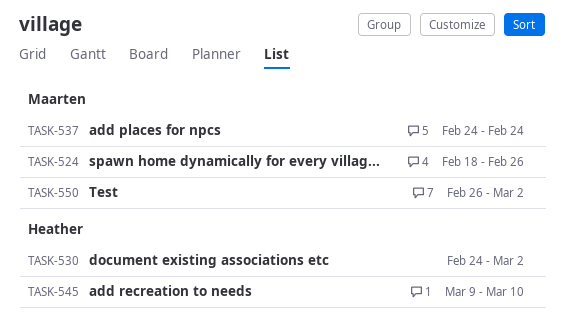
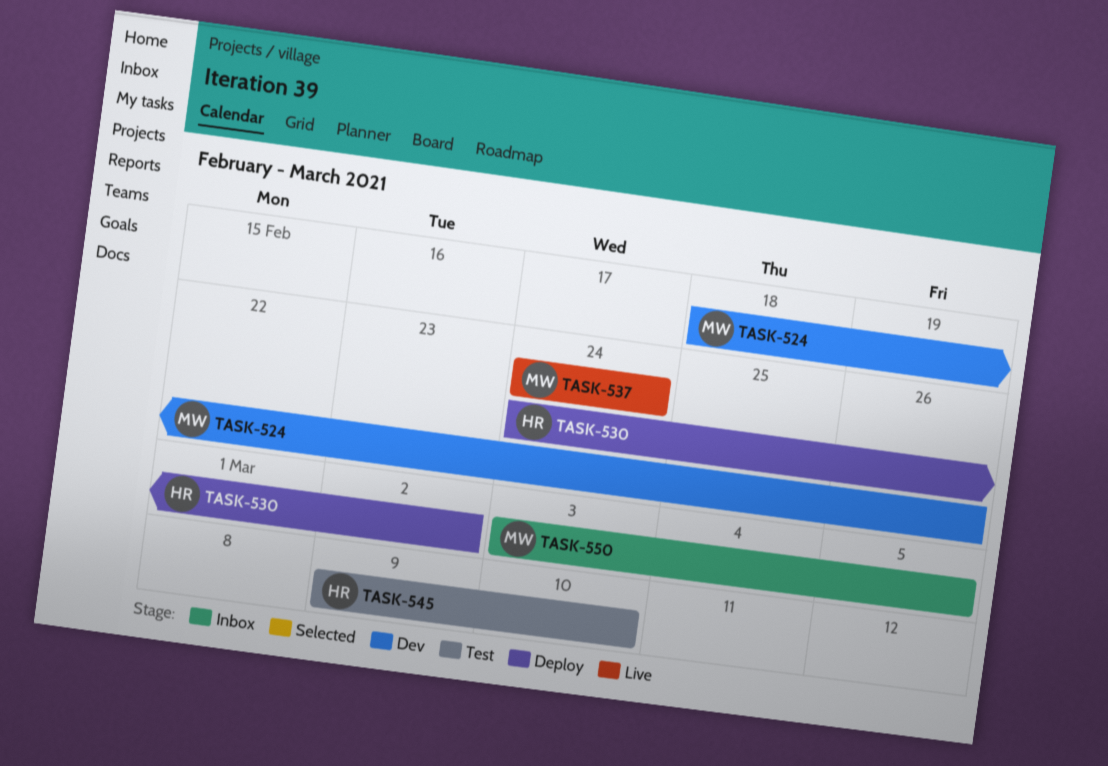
TASK-550, start: Feb 26 -> Mar 3
TASK-550, due: Mar 2 -> Mar 5

